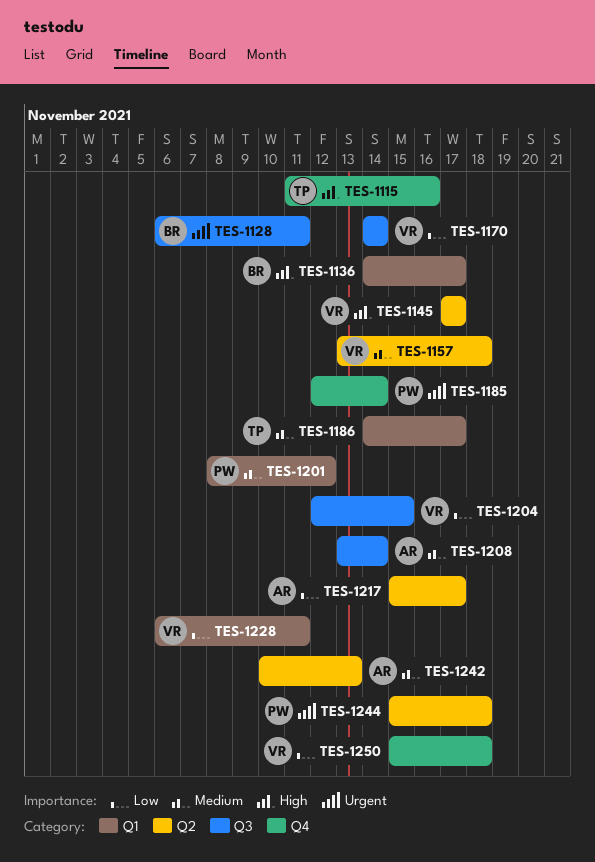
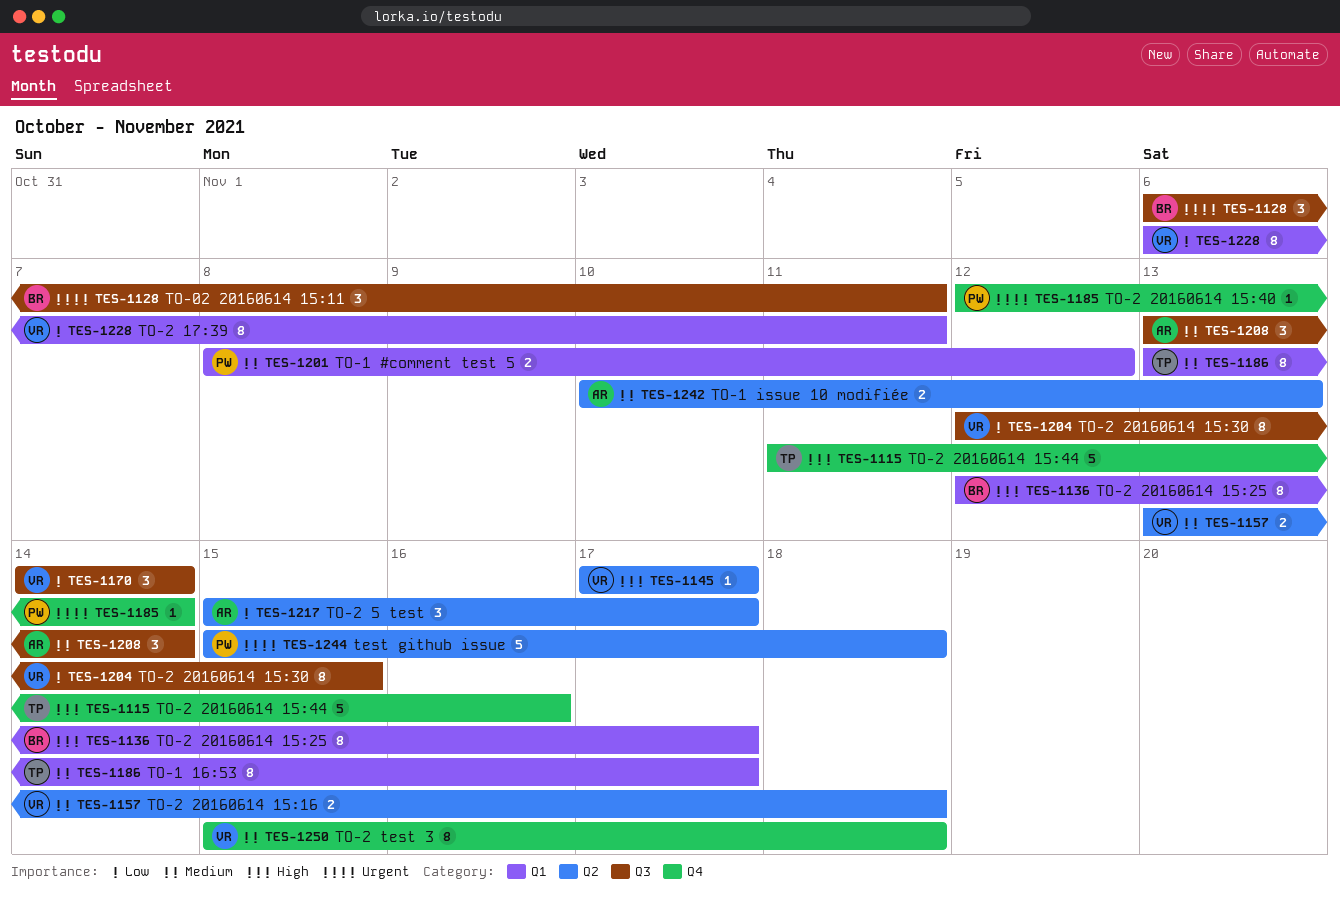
TES-1136, start: Nov 14 -> Nov 12
TES-1186, start: Nov 14 -> Nov 13
TES-1250, priority: Low -> Medium

